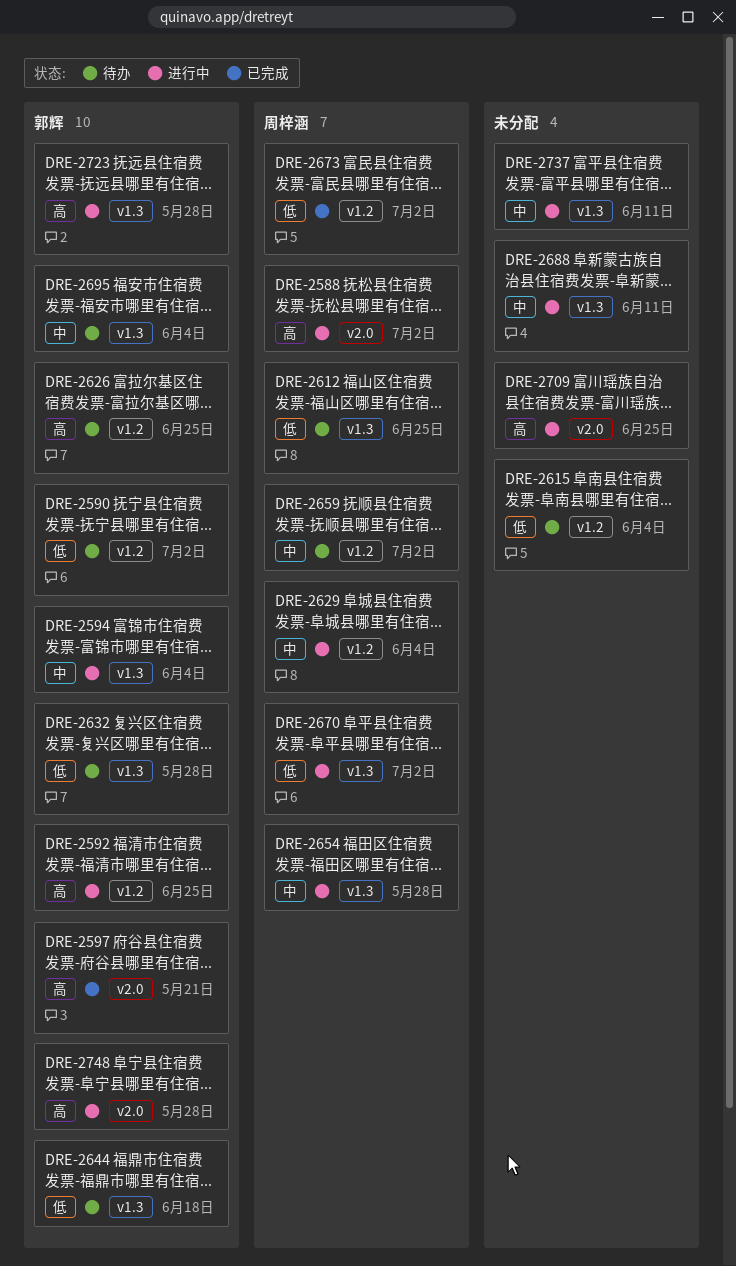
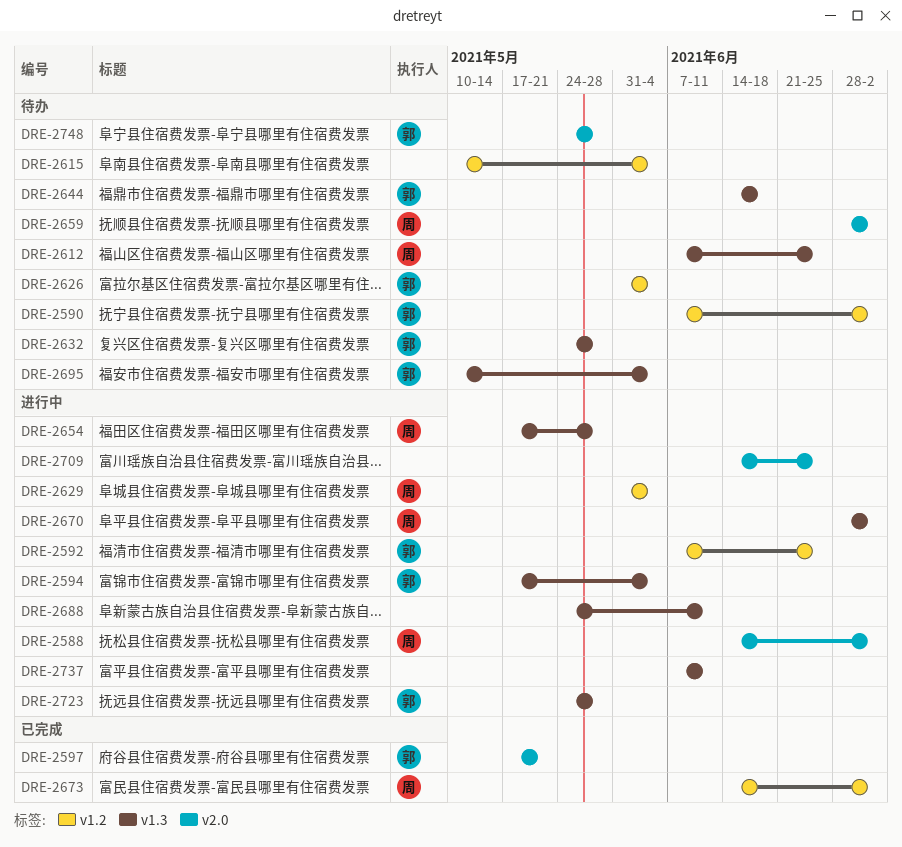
DRE-2626, due: Jun 25 -> Jun 4
DRE-2659, label: v1.2 -> v2.0
DRE-2748, status: 进行中 -> 待办

